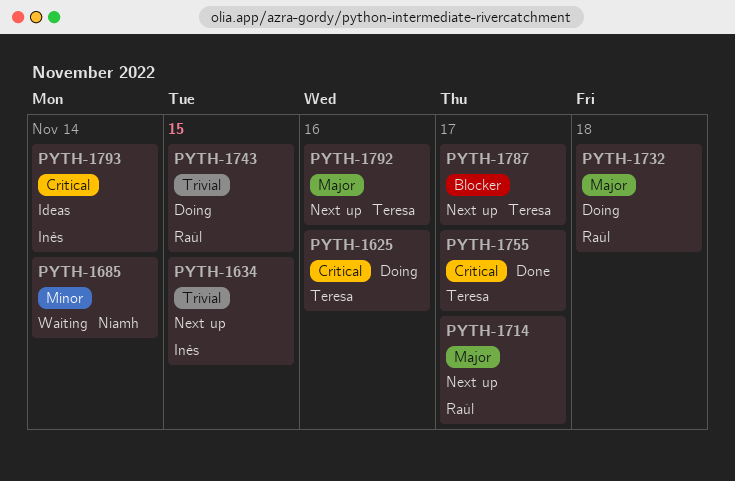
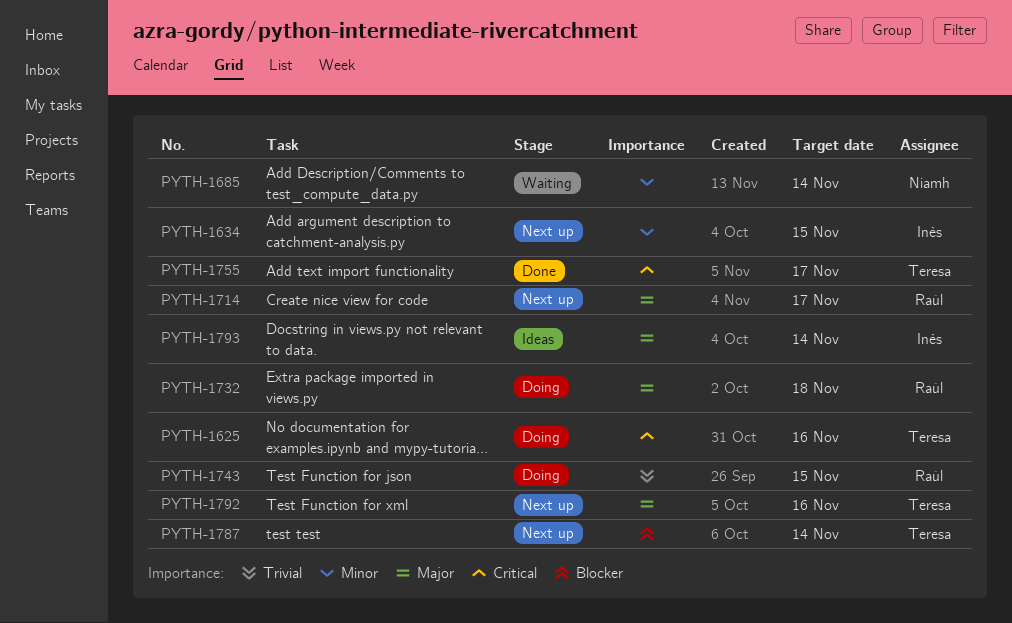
PYTH-1634, priority: Trivial -> Minor
PYTH-1787, due: Nov 17 -> Nov 14
PYTH-1793, priority: Critical -> Major

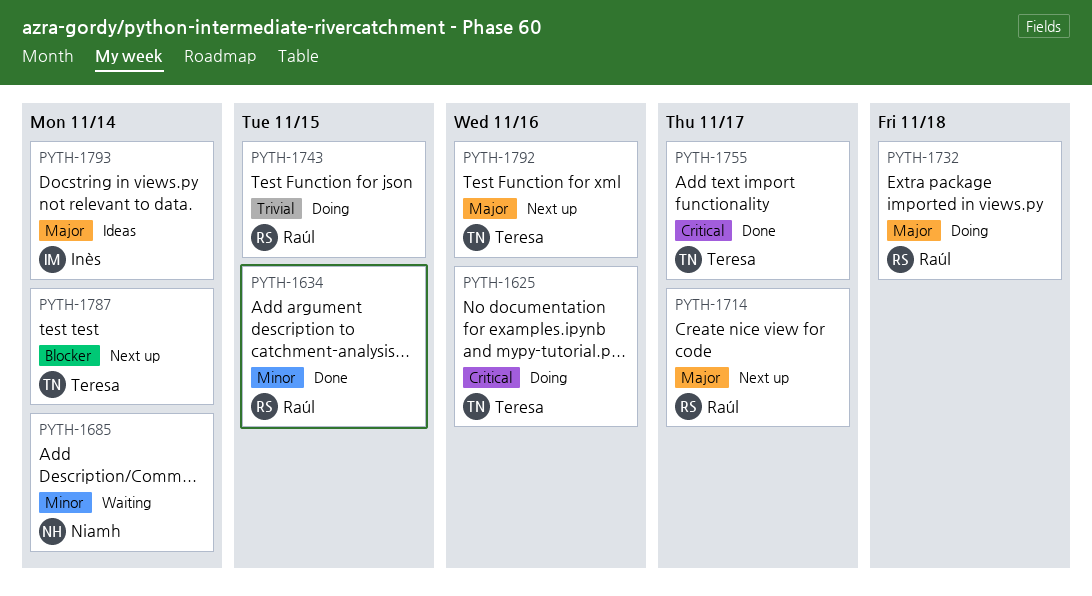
PYTH-1634, status: Next up -> Done
PYTH-1634, owner: Inès -> Raúl

